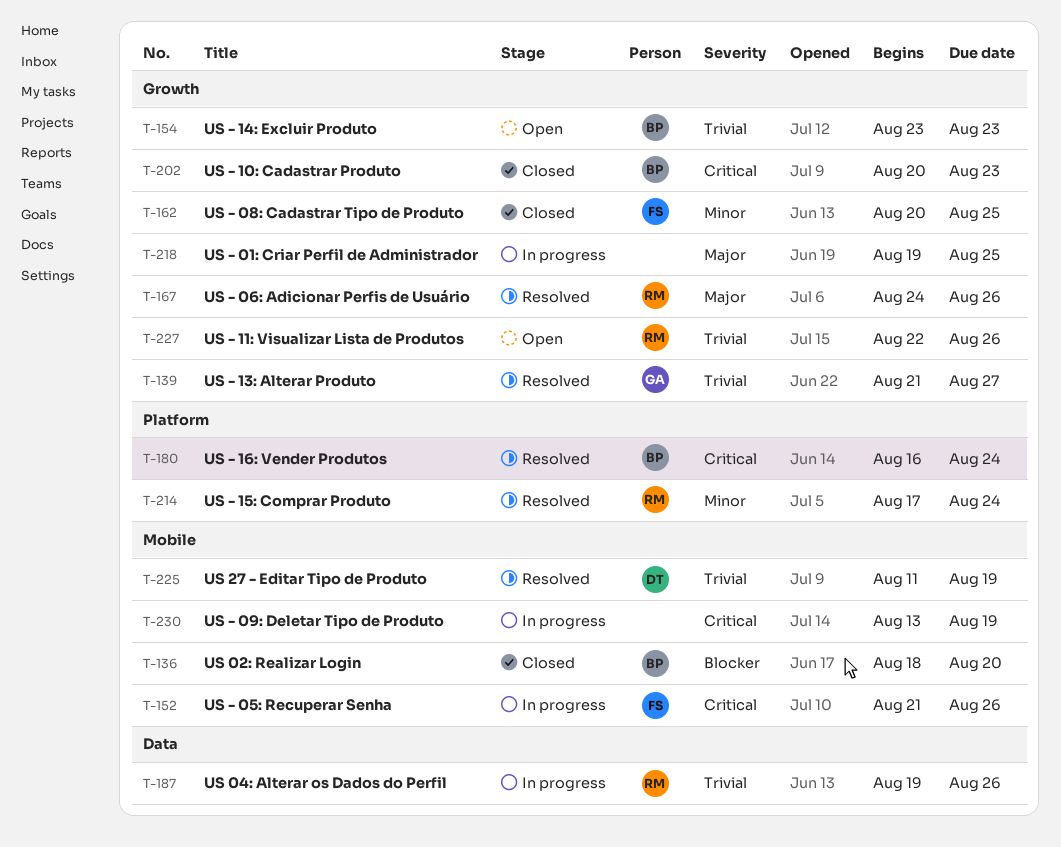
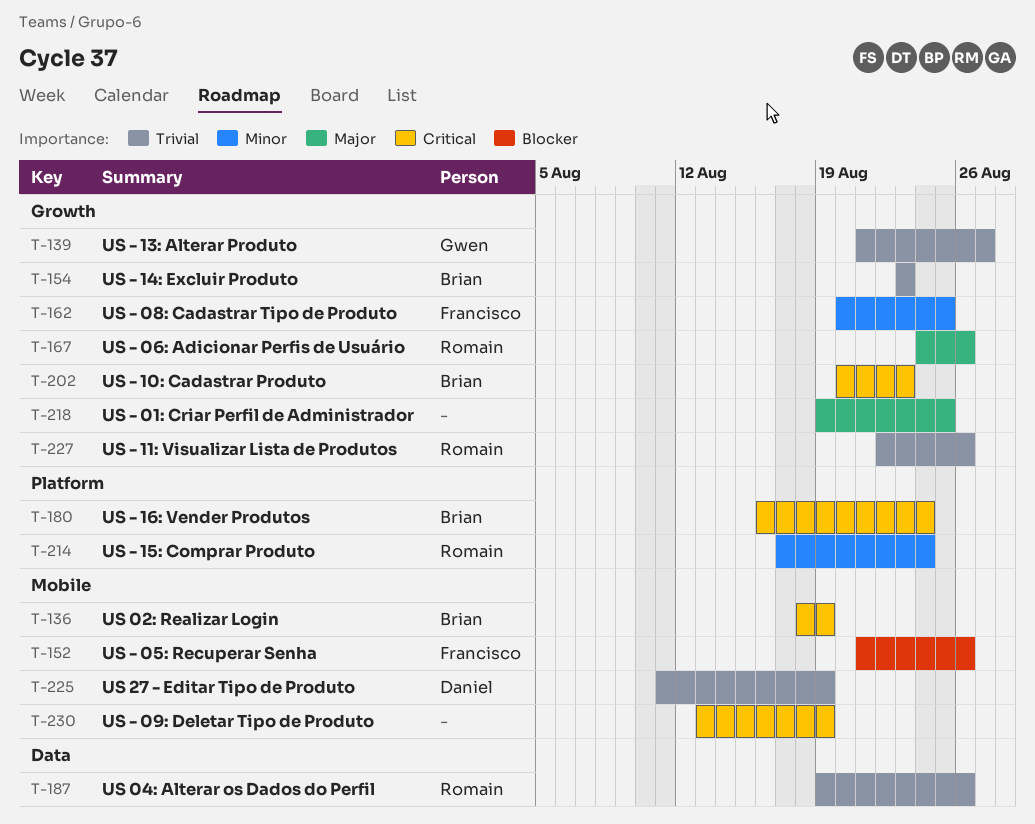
T-136, priority: Blocker -> Critical
T-136, due: Aug 20 -> Aug 19
T-152, priority: Critical -> Blocker

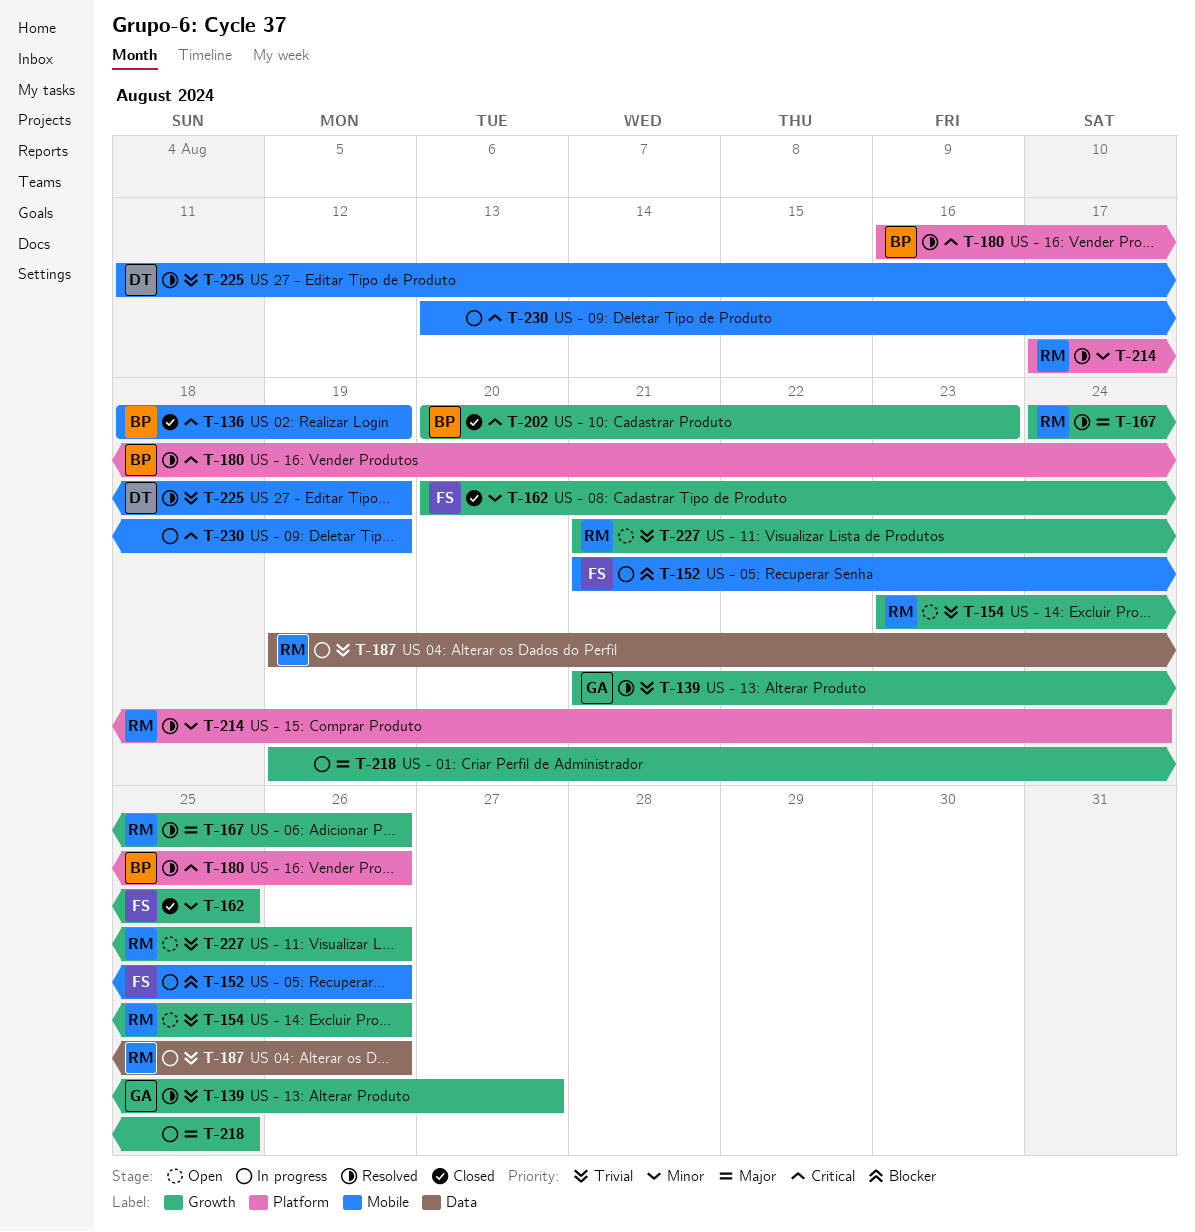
T-154, owner: Brian -> Romain
T-154, due: Aug 23 -> Aug 26
T-180, due: Aug 24 -> Aug 26
T-227, start: Aug 22 -> Aug 21

